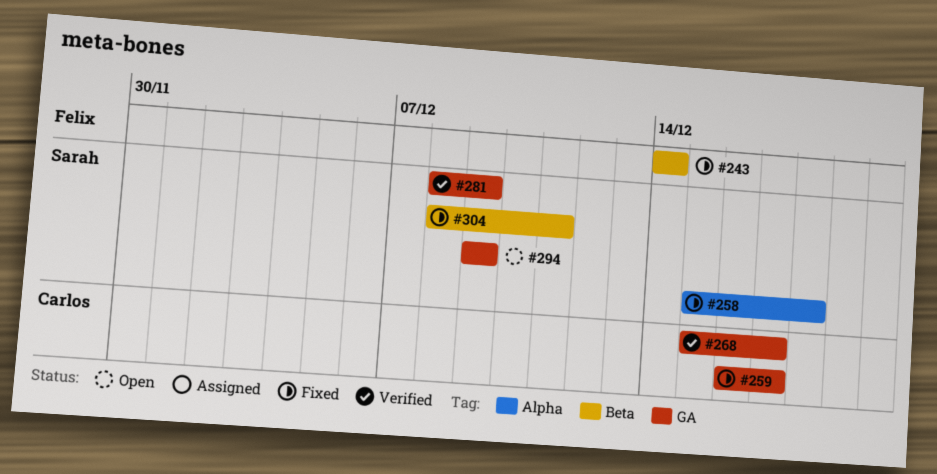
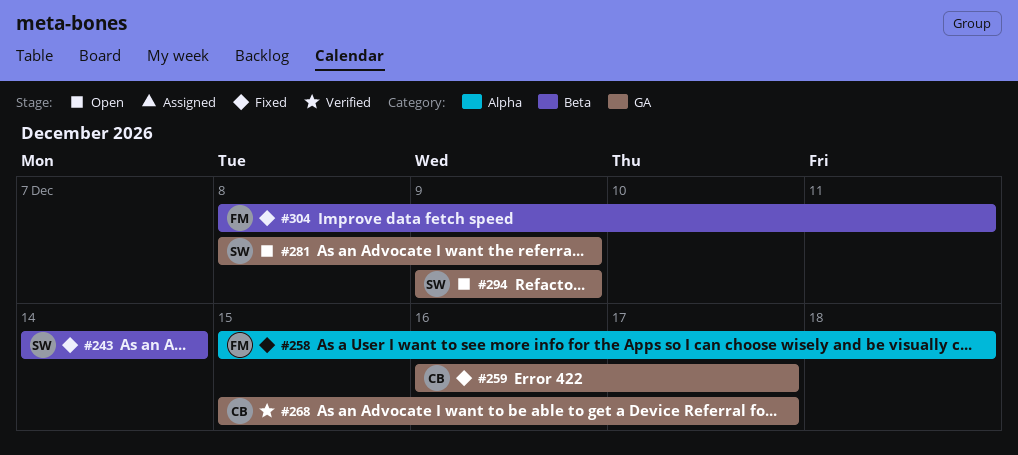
#243, owner: Felix -> Sarah
#258, owner: Sarah -> Felix
#281, status: Verified -> Open
#304, owner: Sarah -> Felix

